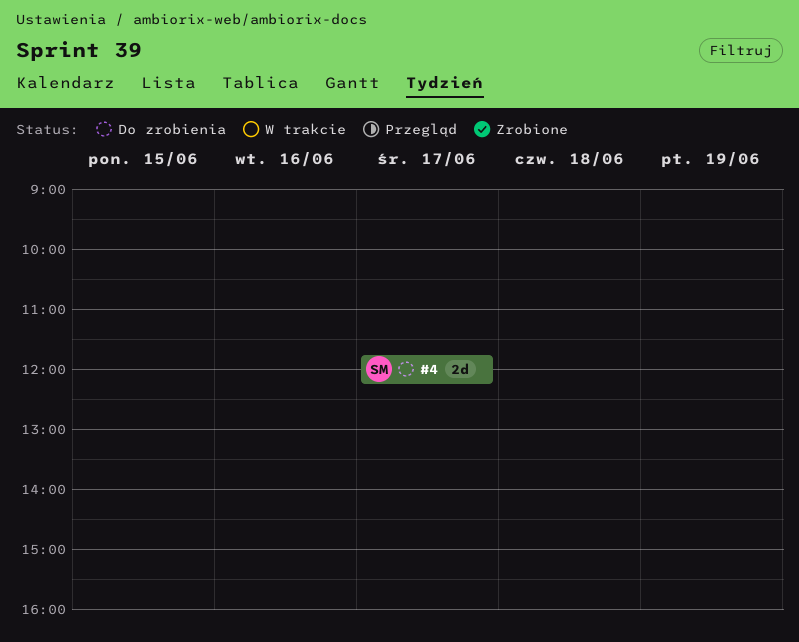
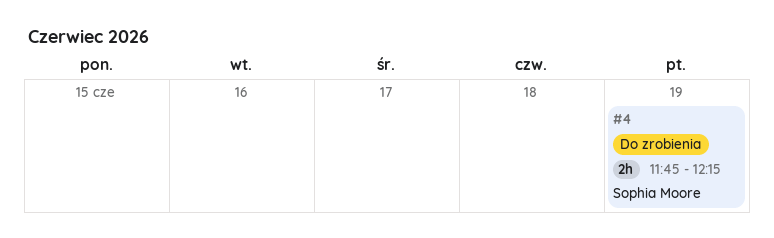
#4, estimate: 2d -> 2h
#4, day: Jun 17 -> Jun 19

